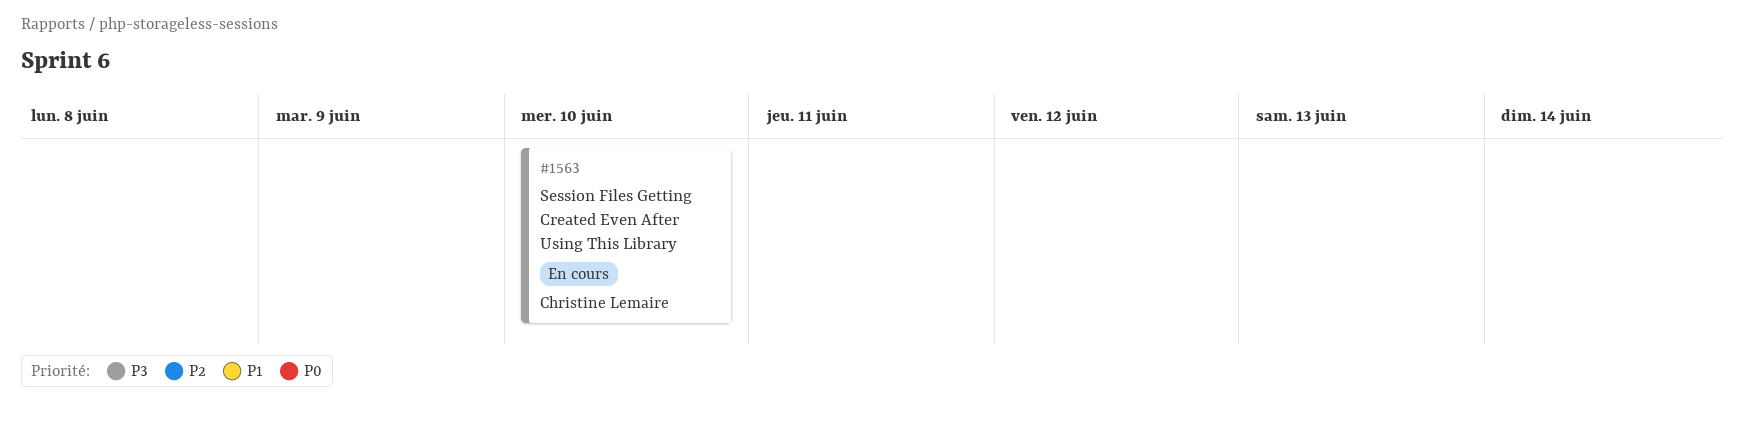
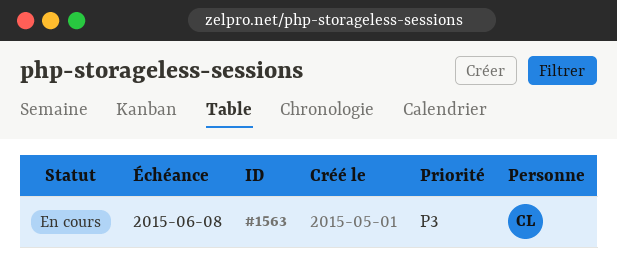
#1563, due: Jun 10 -> Jun 8

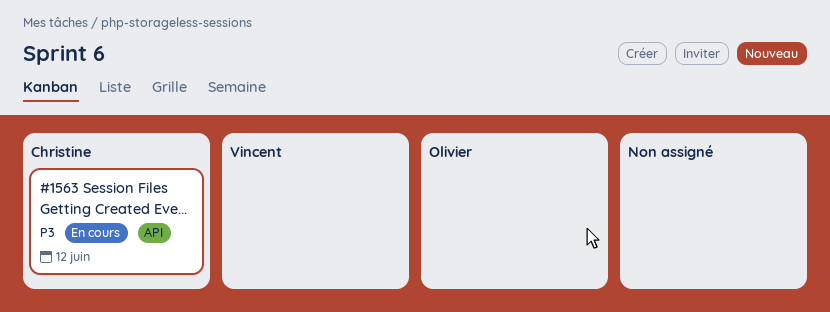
#1563, due: Jun 8 -> Jun 12

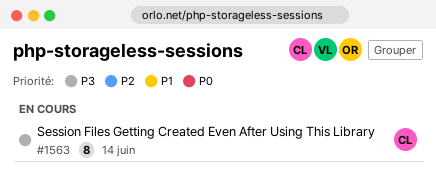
#1563, due: Jun 12 -> Jun 14

